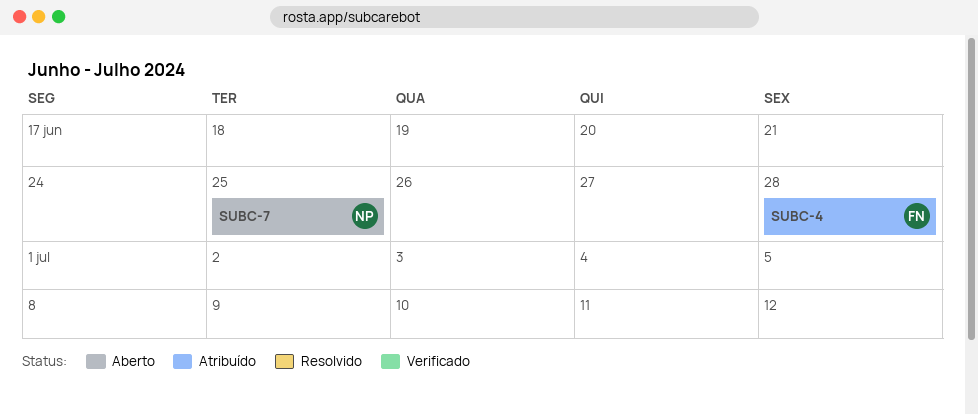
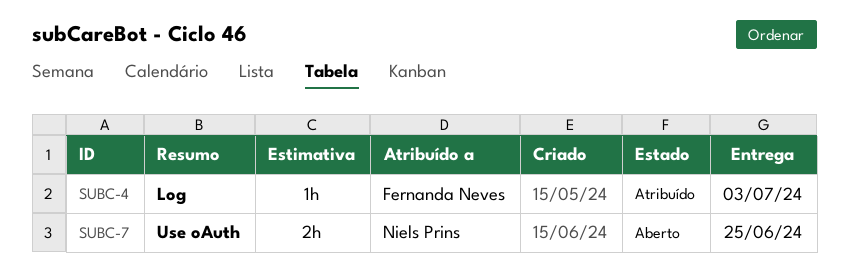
SUBC-4, due: Jun 28 -> Jul 3

